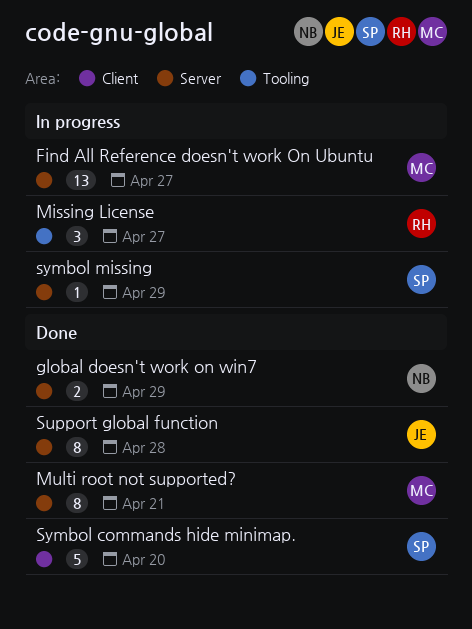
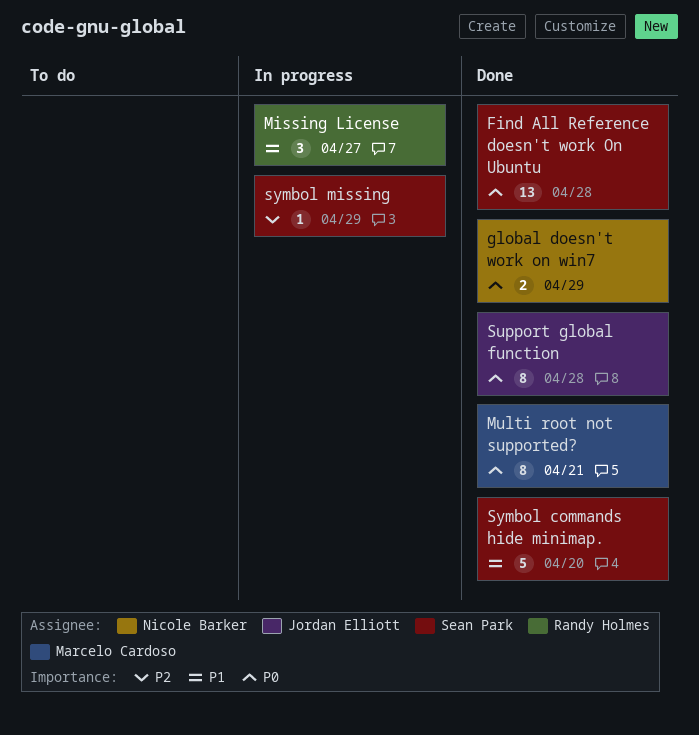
Find All Reference doesn't work On Ubuntu, status: In progress -> Done
Find All Reference doesn't work On Ubuntu, owner: Marcelo Cardoso -> Sean Park
Find All Reference doesn't work On Ubuntu, due: Apr 27 -> Apr 28

